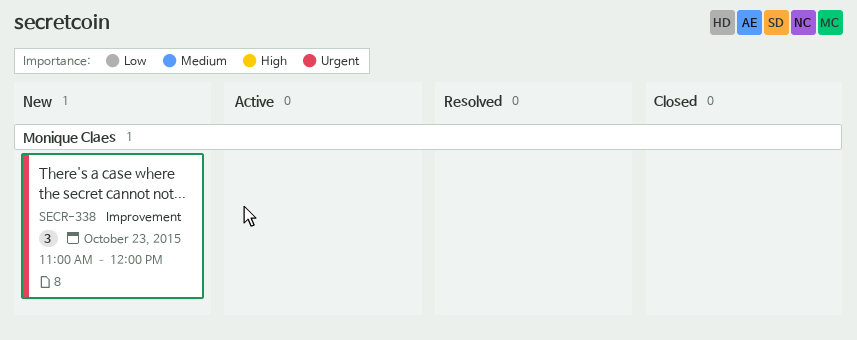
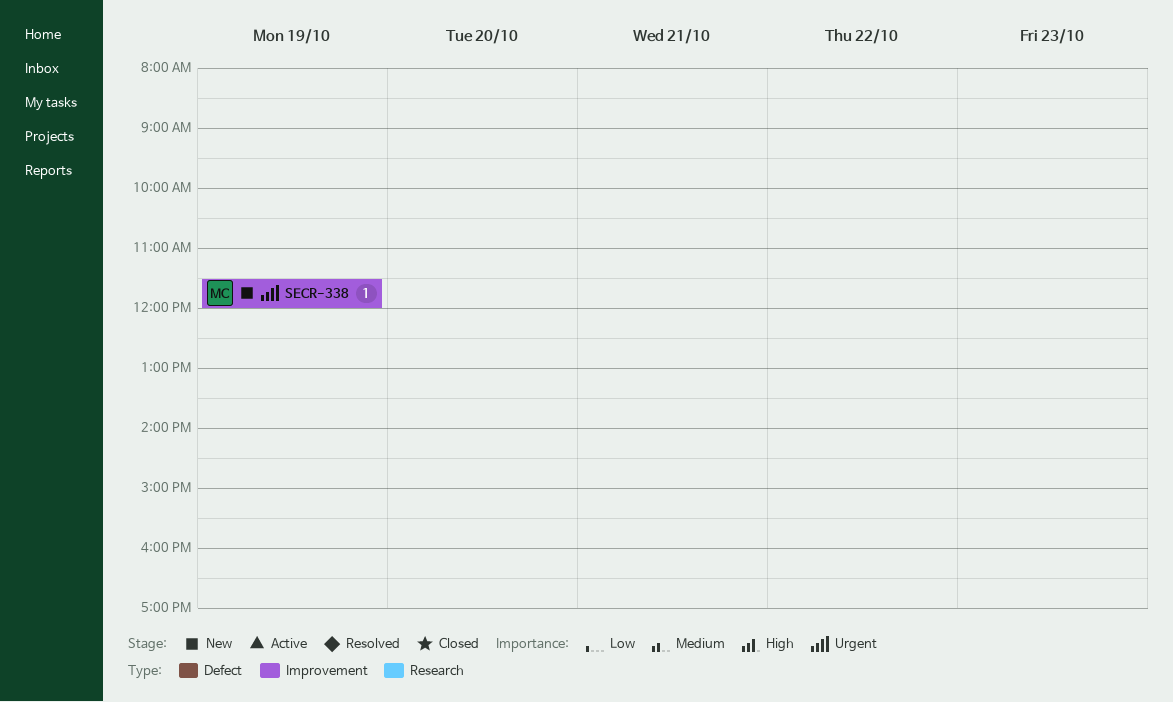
SECR-338, estimate: 3 -> 1
SECR-338, day: Oct 23 -> Oct 19
SECR-338, begins: 11:00 -> 11:30

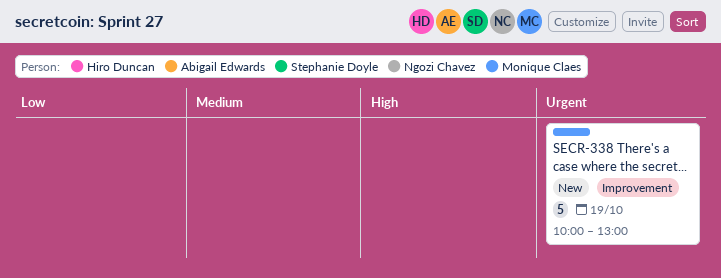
SECR-338, estimate: 1 -> 5
SECR-338, begins: 11:30 -> 10:00
SECR-338, ends: 12:00 -> 13:00

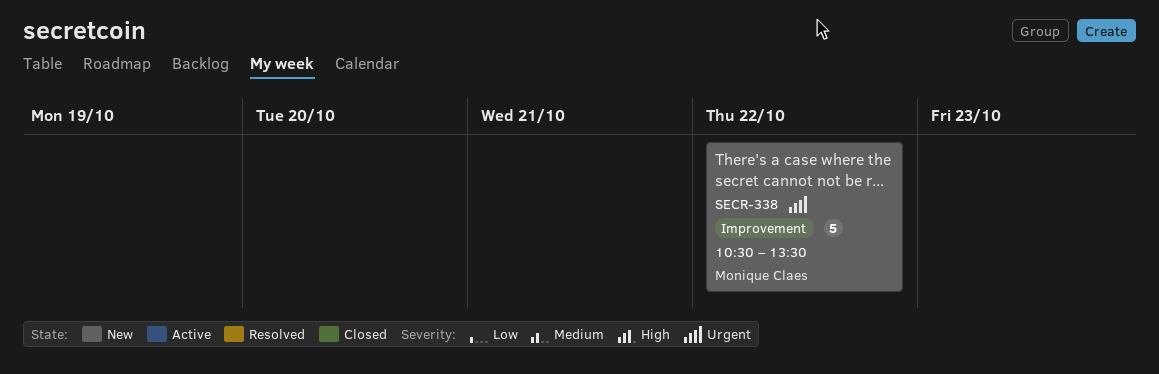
SECR-338, day: Oct 19 -> Oct 22
SECR-338, begins: 10:00 -> 10:30
SECR-338, ends: 13:00 -> 13:30

